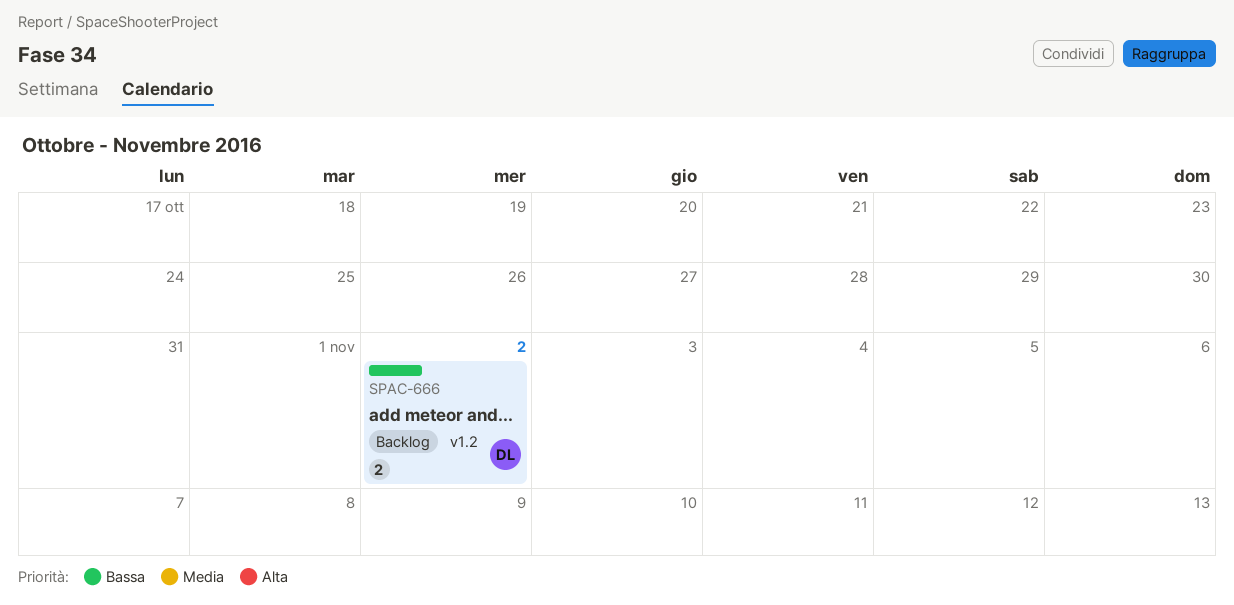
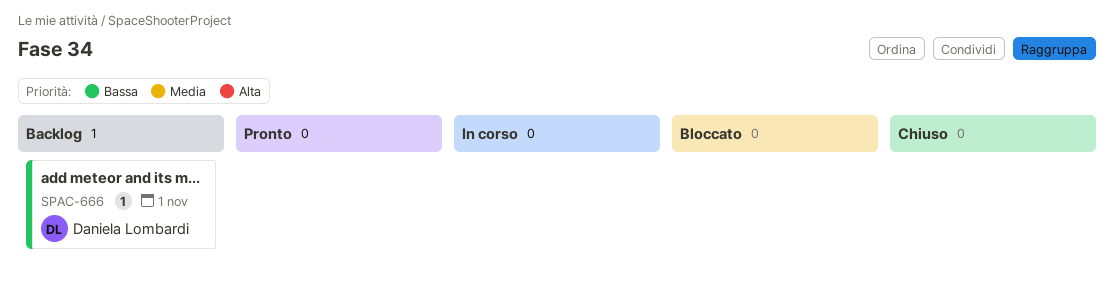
SPAC-666, estimate: 2 -> 1
SPAC-666, due: Nov 2 -> Nov 1

